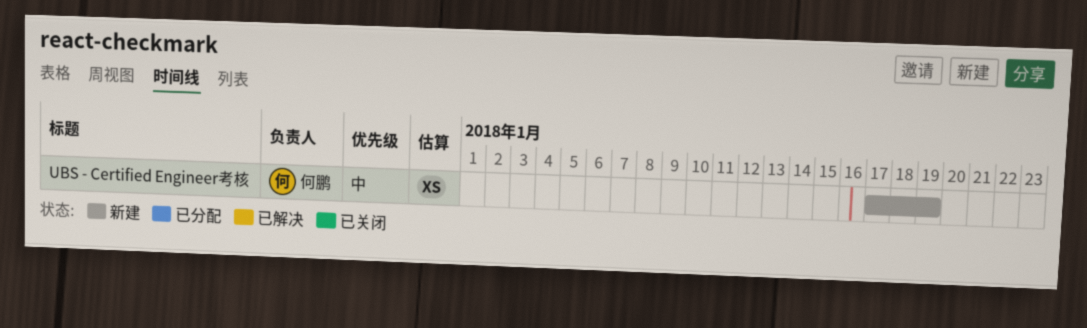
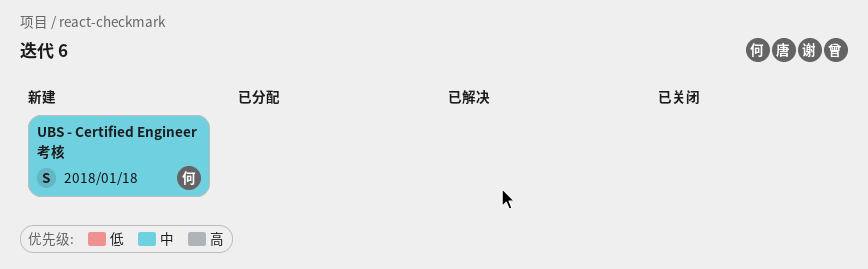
UBS - Certified Engineer考核, estimate: XS -> S
UBS - Certified Engineer考核, due: Jan 19 -> Jan 18

